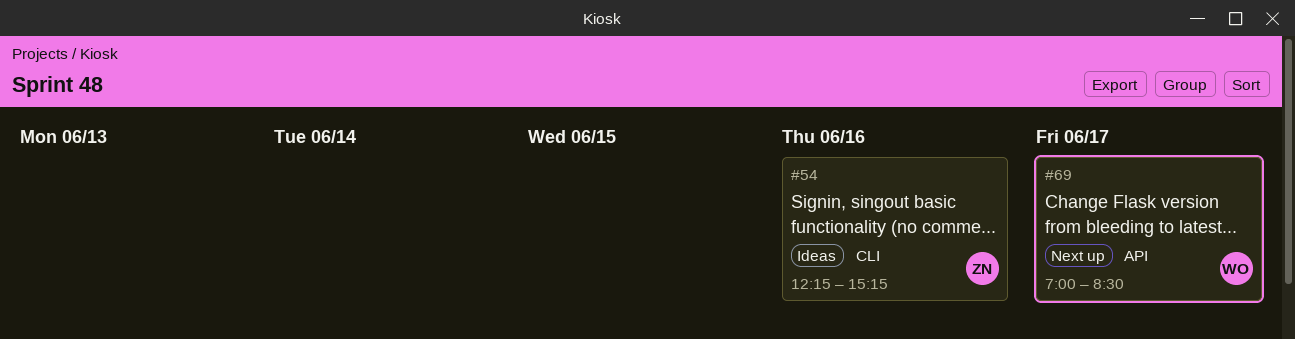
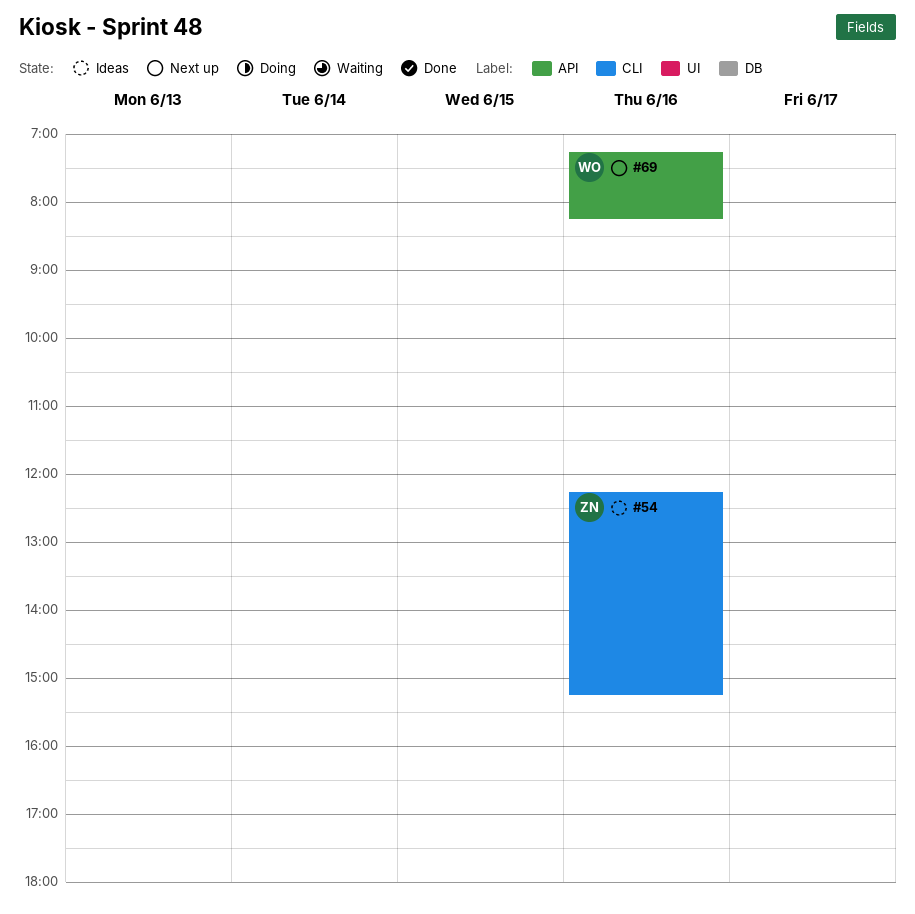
#69, day: Jun 17 -> Jun 16
#69, begins: 07:00 -> 07:15
#69, ends: 08:30 -> 08:15

